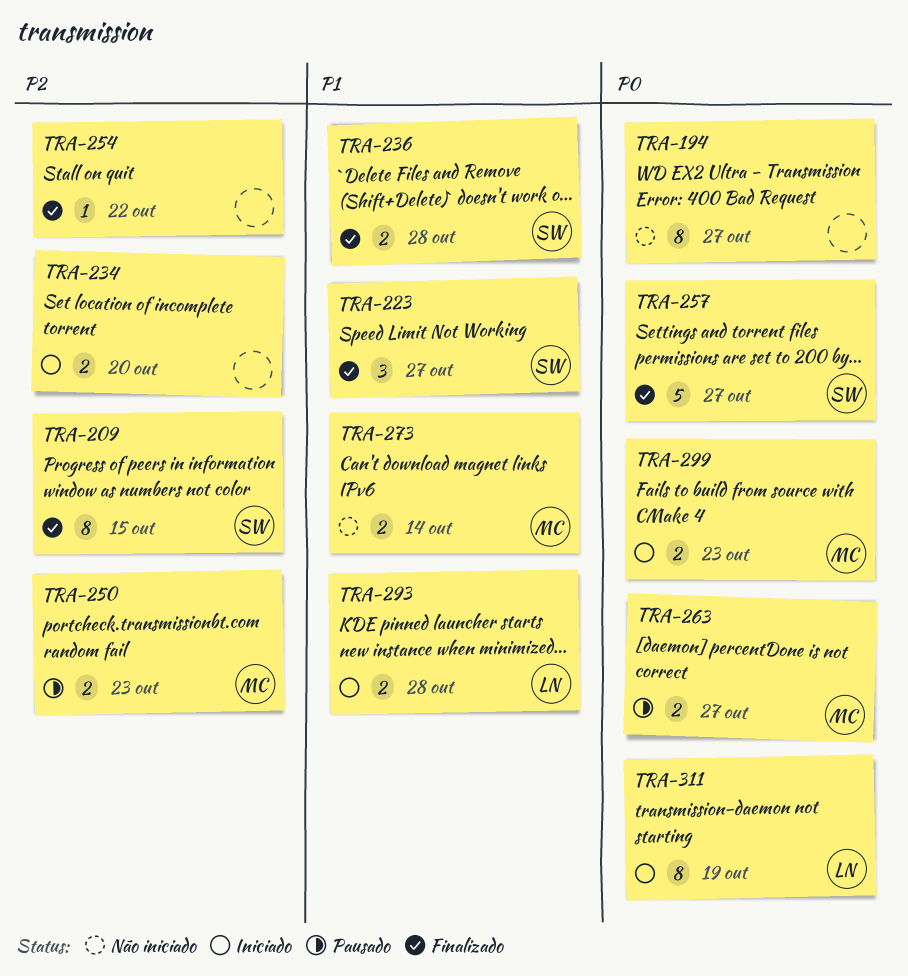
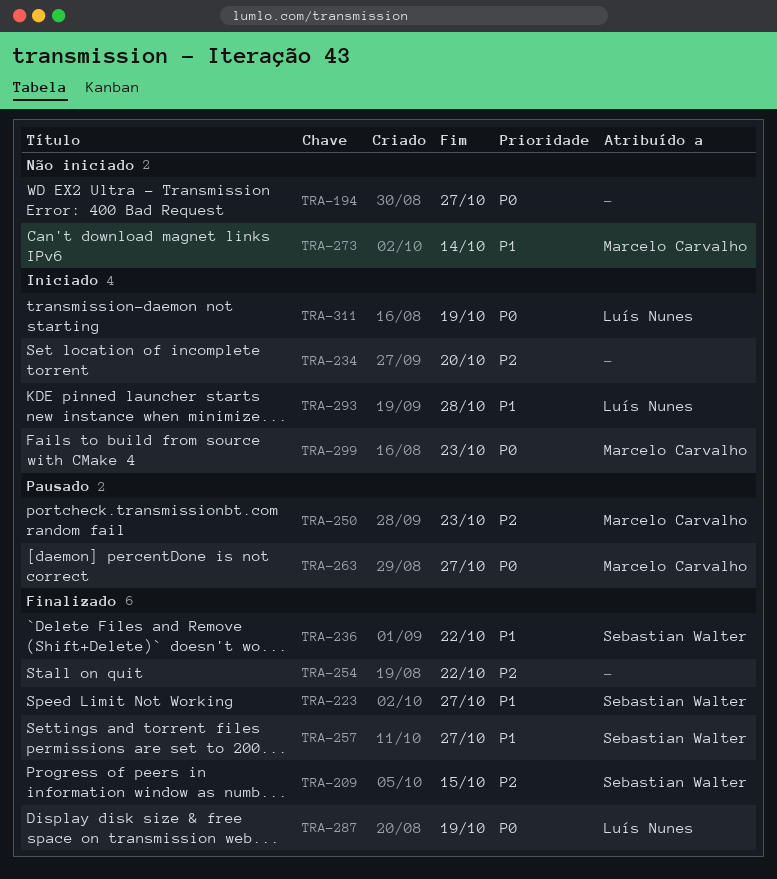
TRA-236, due: Oct 28 -> Oct 22
TRA-257, priority: P0 -> P1
TRA-287: none -> present

